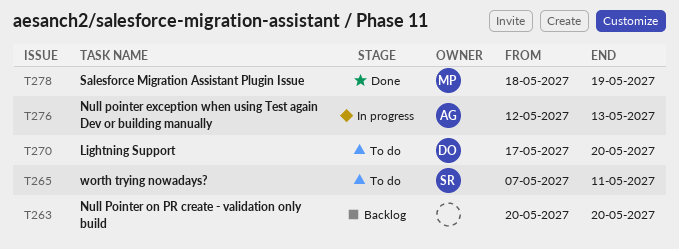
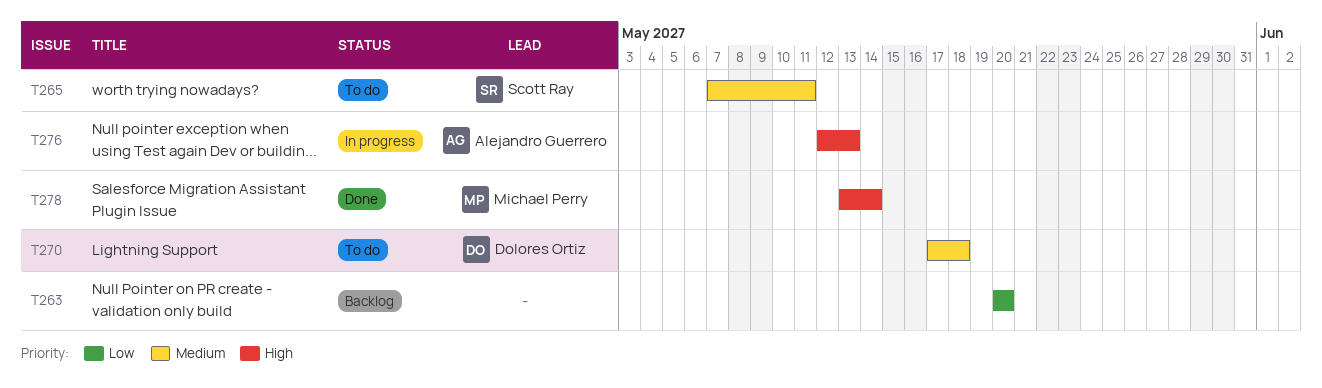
T270, due: May 20 -> May 18
T278, start: May 18 -> May 13
T278, due: May 19 -> May 14

